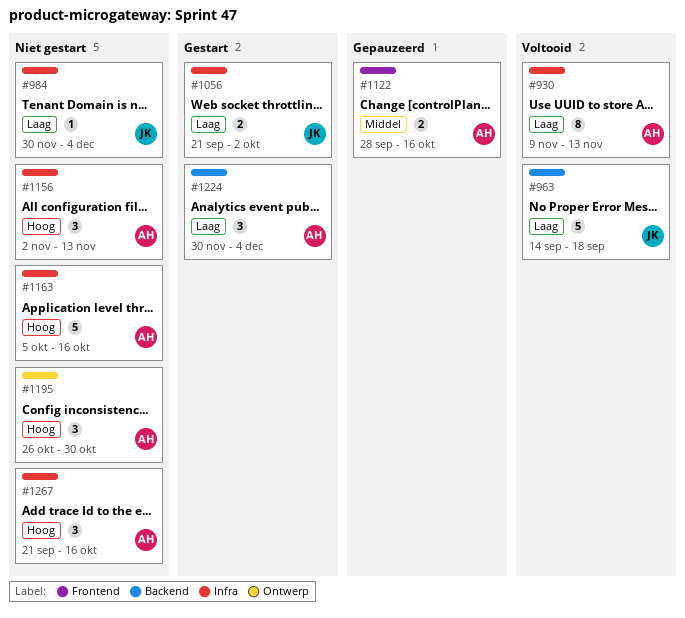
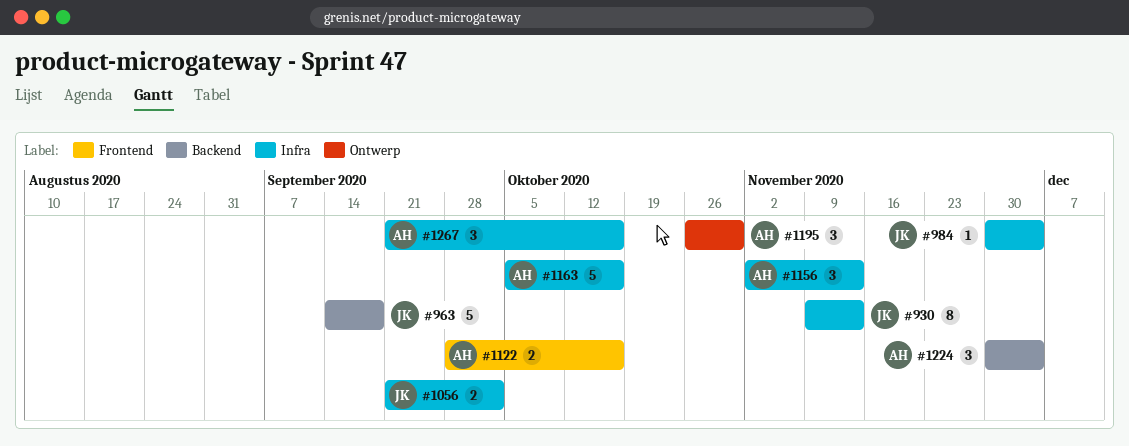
#930, owner: AH -> JK

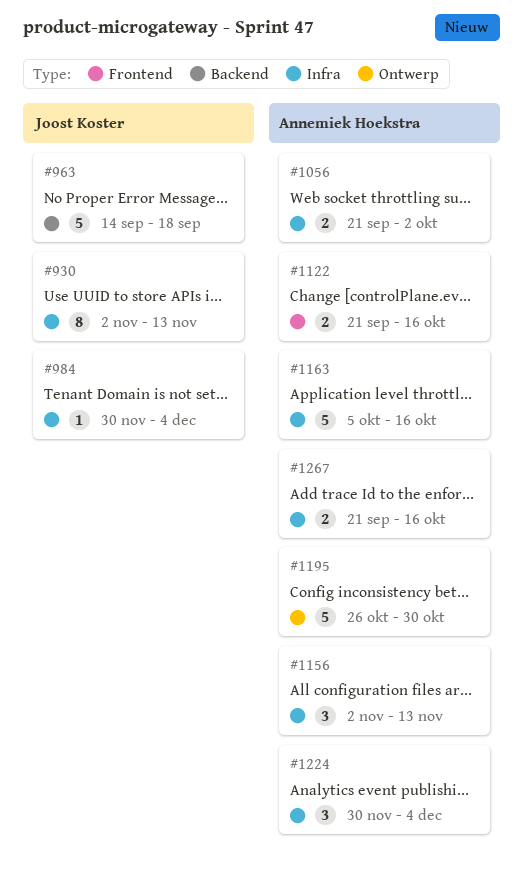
#930, start: Nov 9 -> Nov 2
#1056, owner: Joost Koster -> Annemiek Hoekstra
#1122, start: Sep 28 -> Sep 21
#1195, estimate: 3 -> 5
#1224, label: Backend -> Infra
#1267, estimate: 3 -> 2

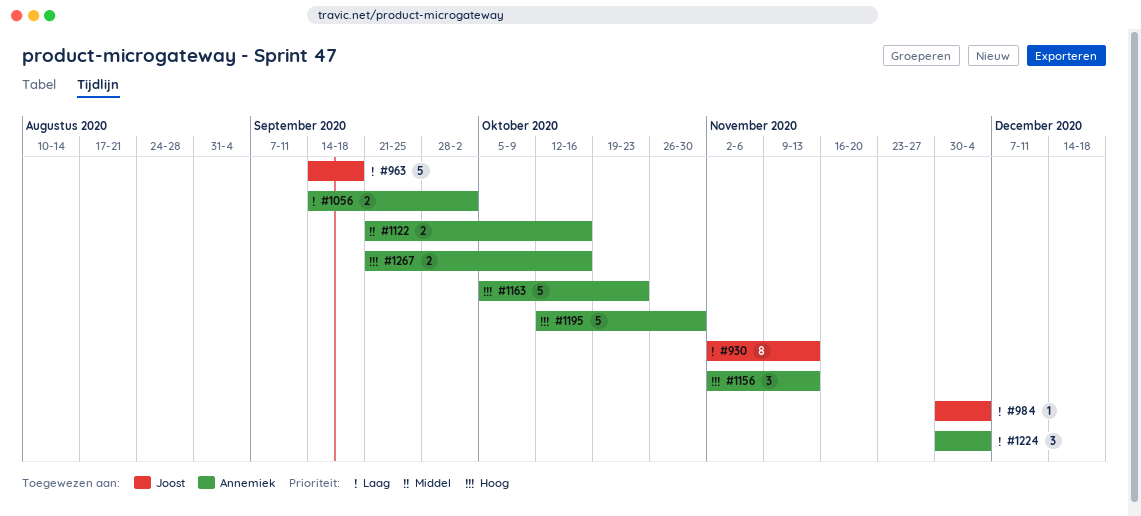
#1056, start: Sep 21 -> Sep 14
#1163, due: Oct 16 -> Oct 23
#1195, start: Oct 26 -> Oct 12

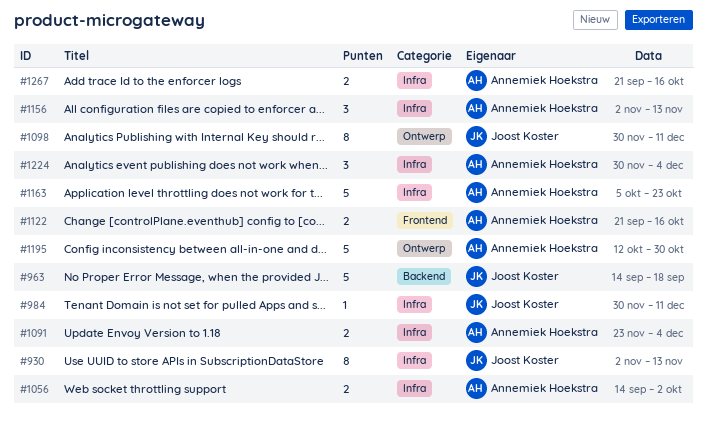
#984, due: Dec 4 -> Dec 11
#1091: none -> present
#1098: none -> present

